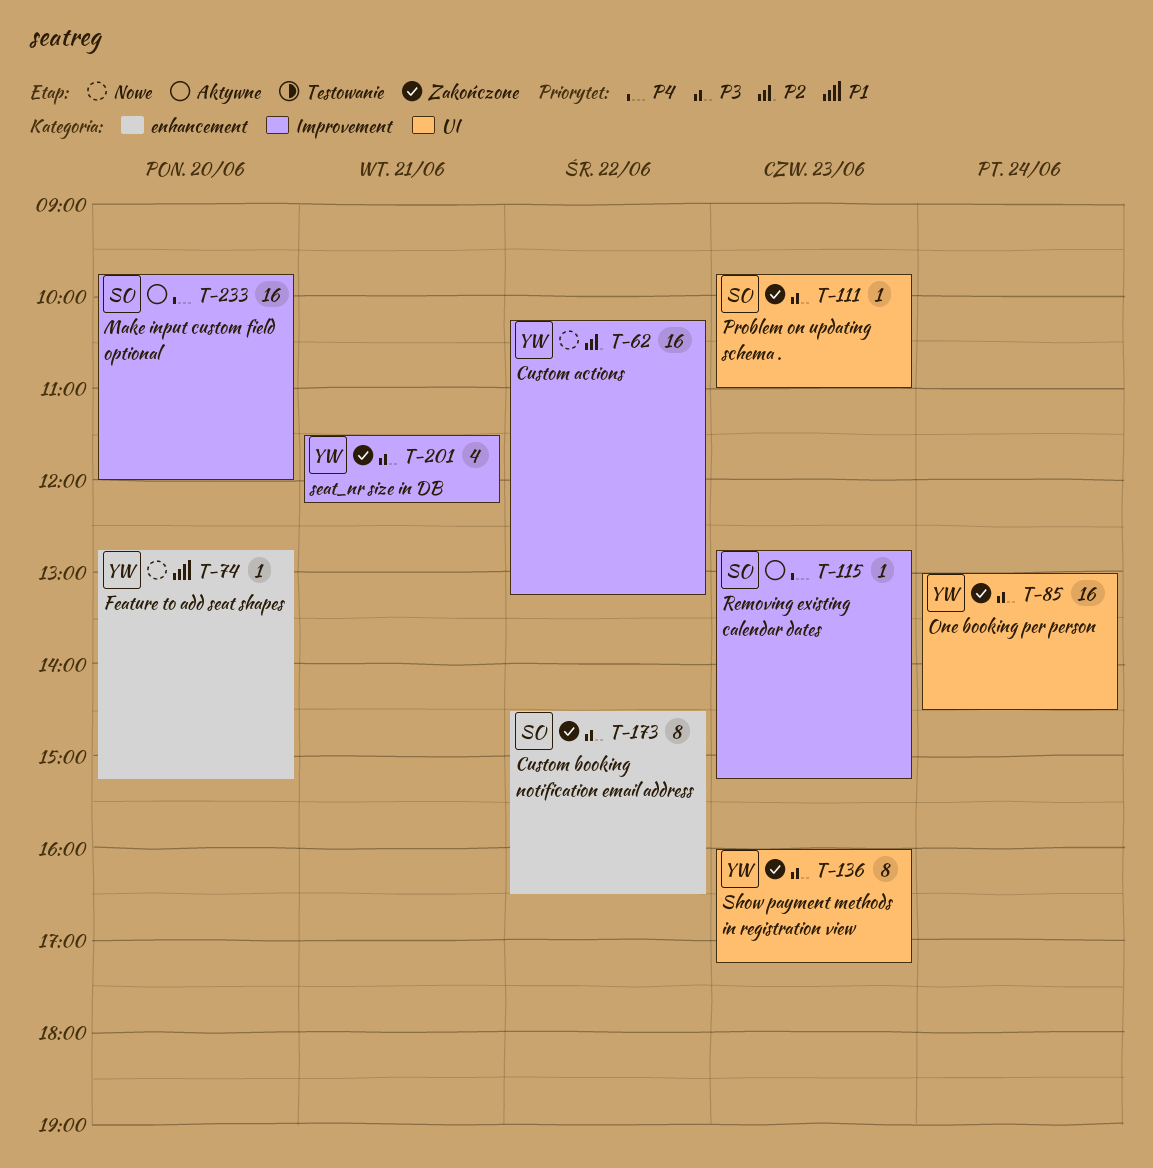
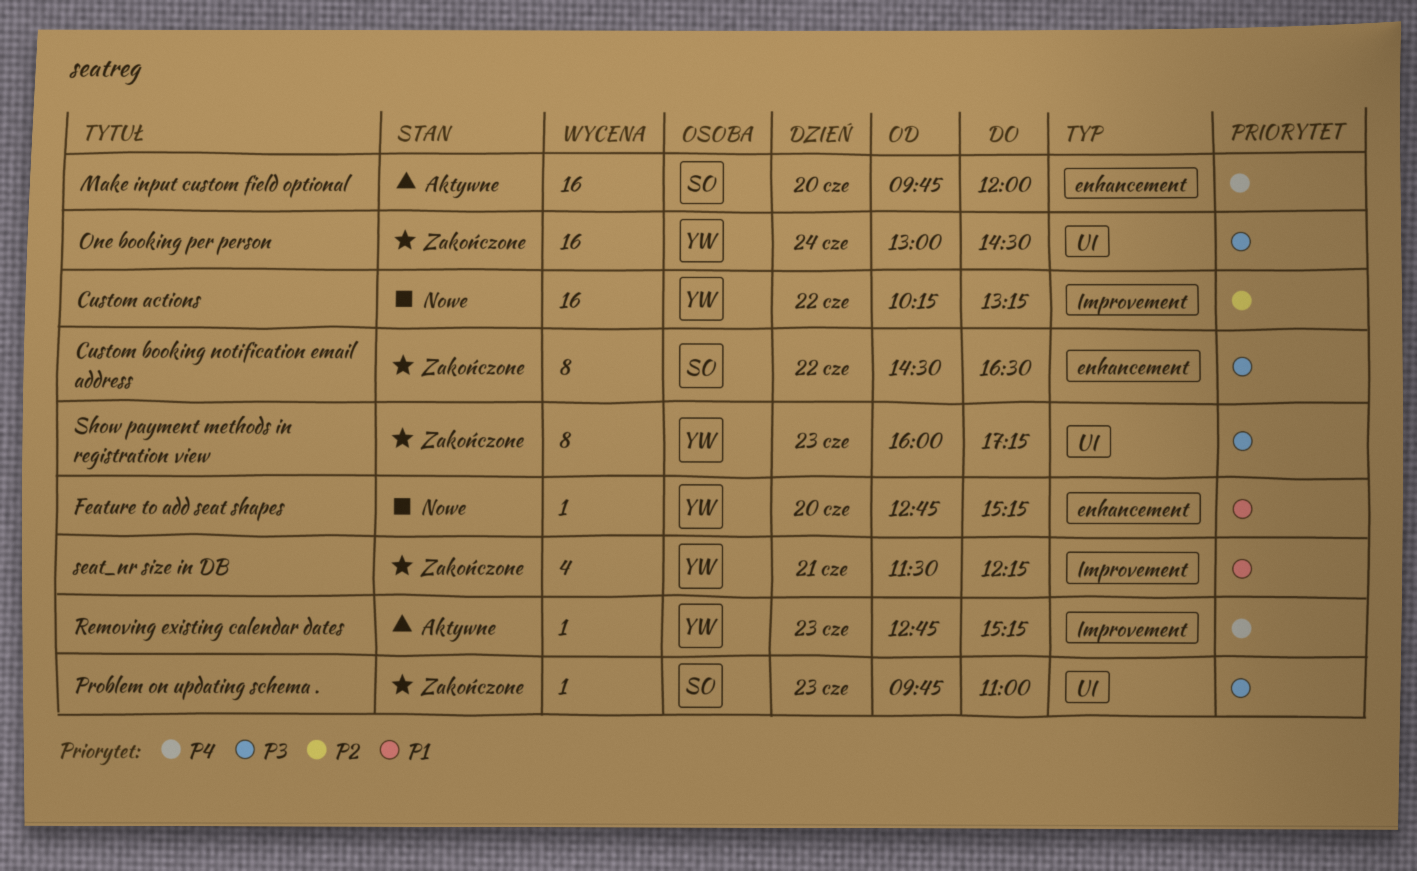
Make input custom field optional, label: Improvement -> enhancement
Removing existing calendar dates, owner: SO -> YW
seat_nr size in DB, priority: P3 -> P1

